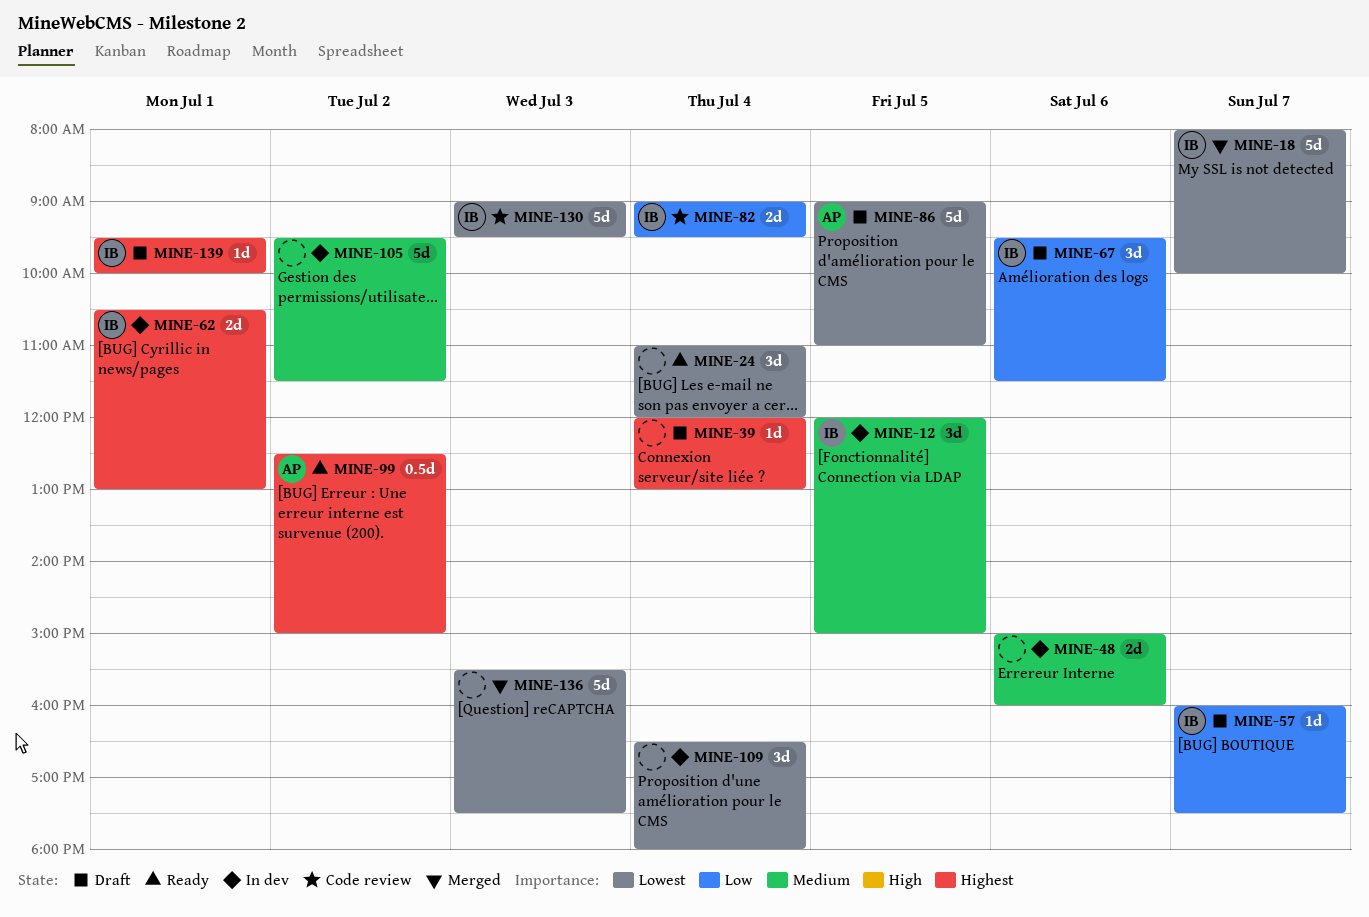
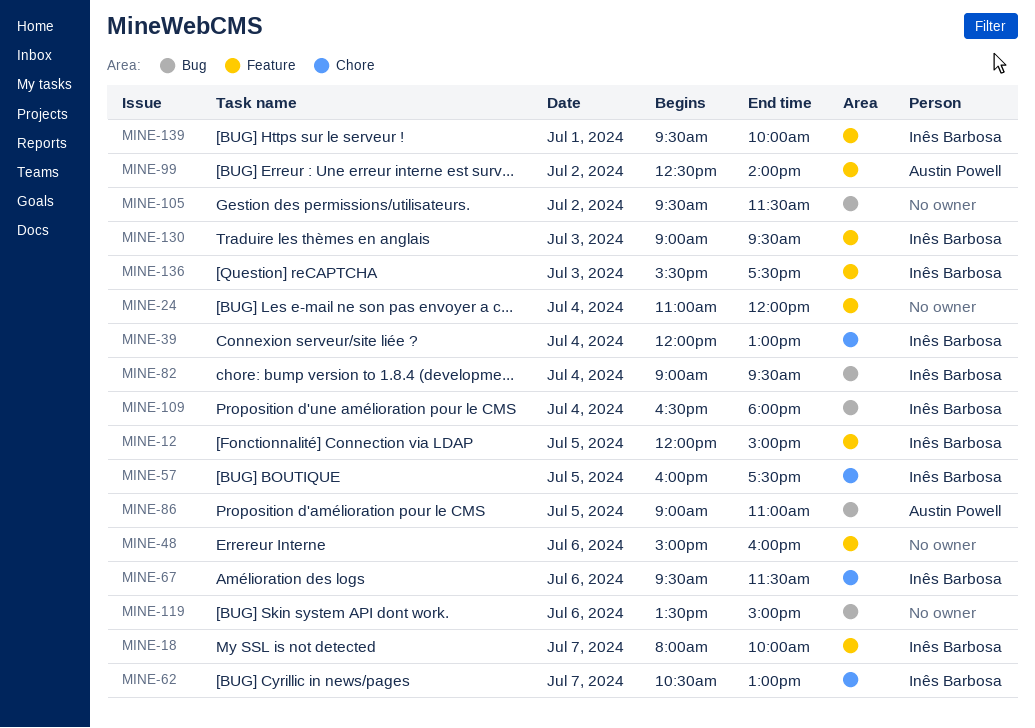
MINE-39, owner: none -> Inês Barbosa
MINE-57, day: Jul 7 -> Jul 5
MINE-62, day: Jul 1 -> Jul 7
MINE-99, ends: 15:00 -> 14:00
MINE-109, owner: none -> Inês Barbosa
MINE-119: none -> present
MINE-136, owner: none -> Inês Barbosa

